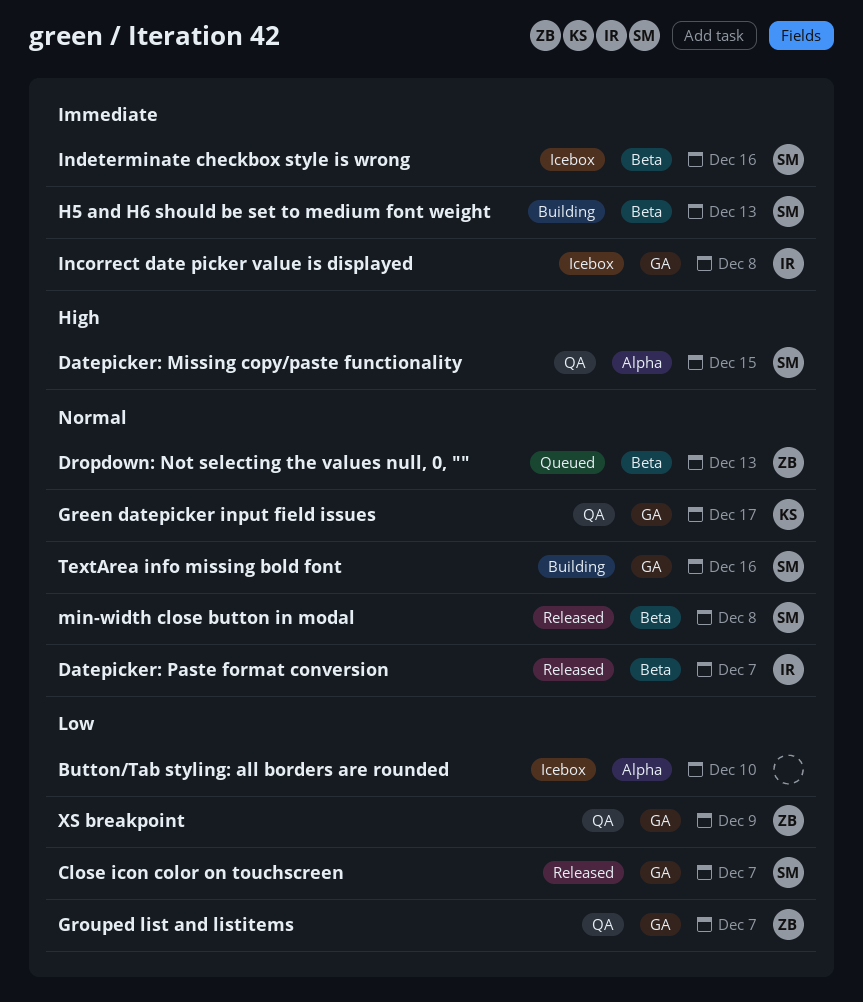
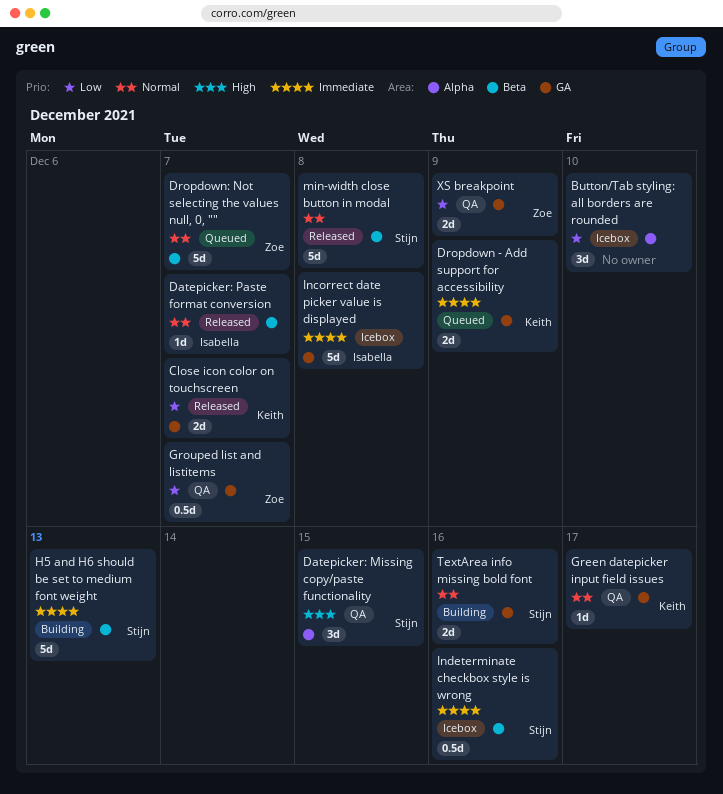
Close icon color on touchscreen, owner: Stijn -> Keith
Dropdown - Add support for accessibility: none -> present
Dropdown: Not selecting the values null, 0, "", due: Dec 13 -> Dec 7

